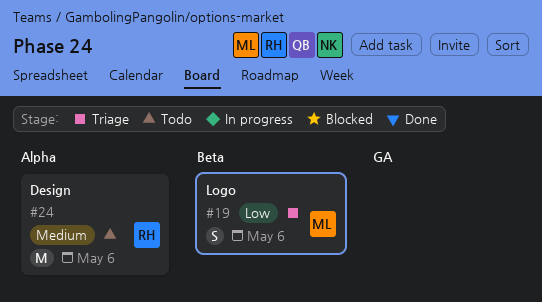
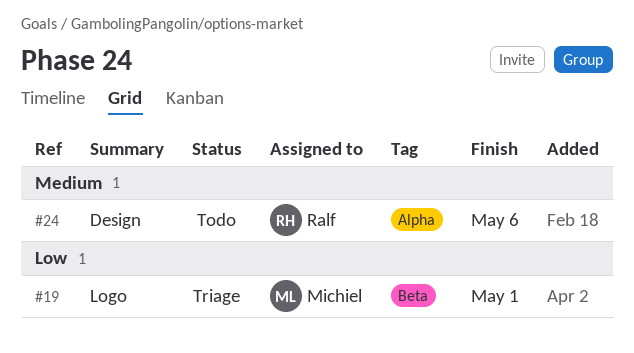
#19, due: May 6 -> May 1

